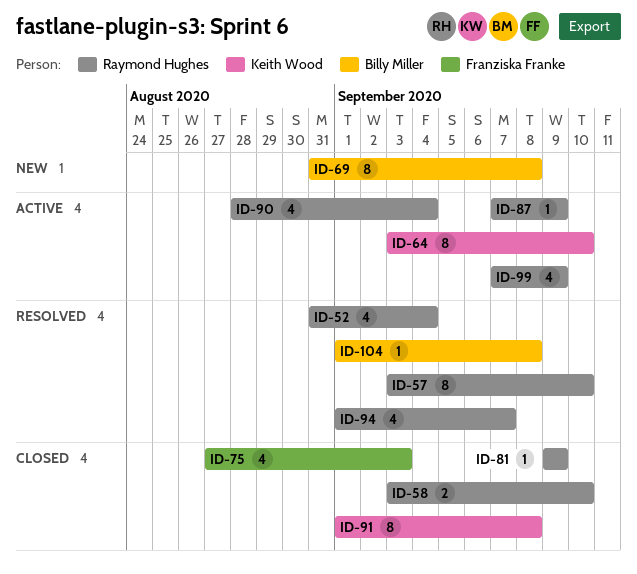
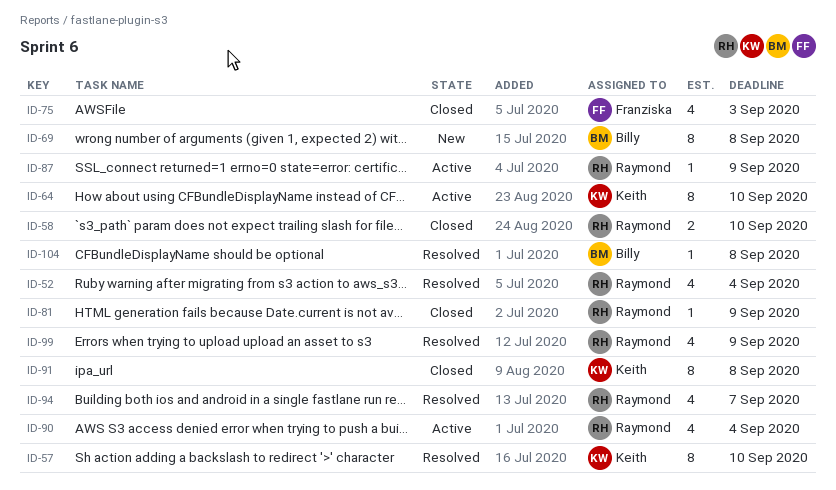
ID-57, owner: Raymond Hughes -> Keith Wood
ID-99, status: Active -> Resolved

